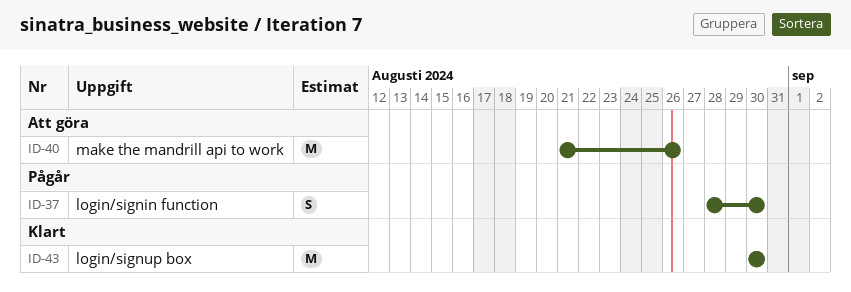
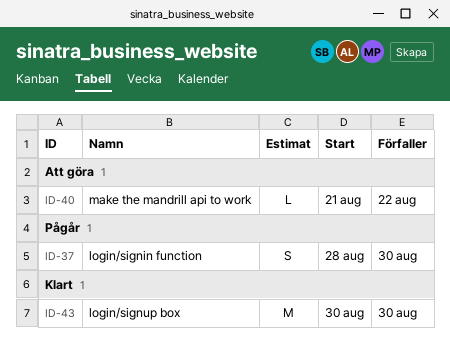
ID-40, estimate: M -> L
ID-40, due: Aug 26 -> Aug 22

